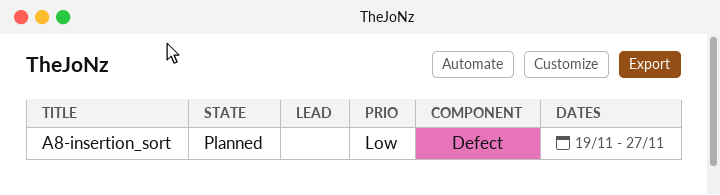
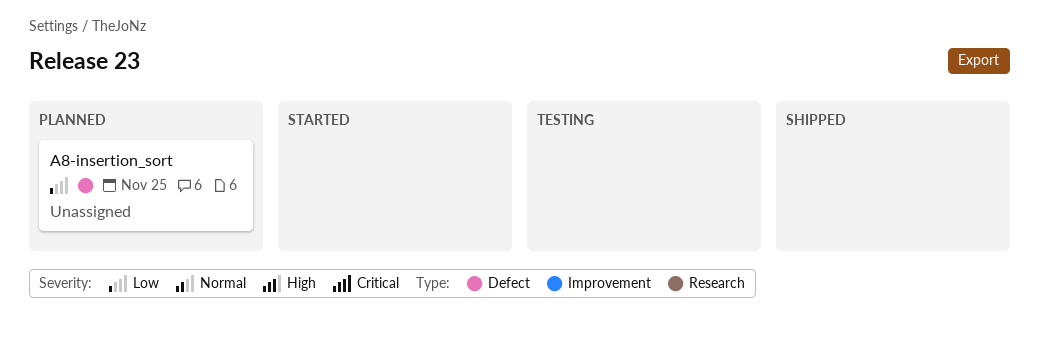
A8-insertion_sort, due: Nov 27 -> Nov 25

